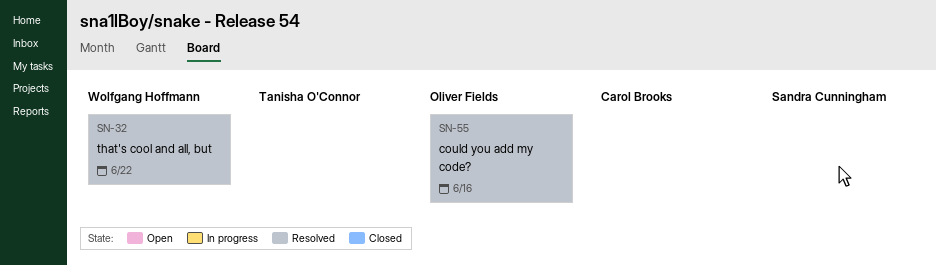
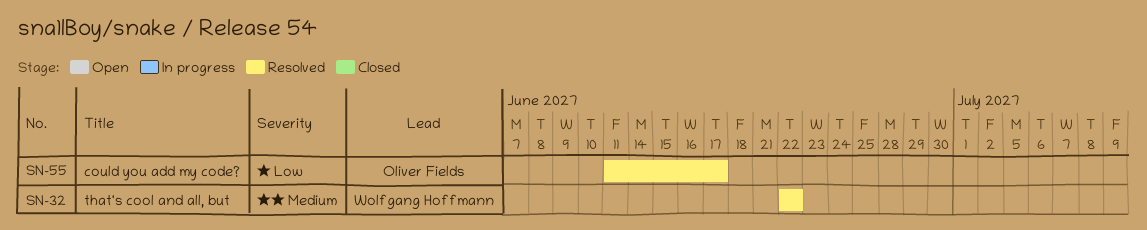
SN-55, due: Jun 16 -> Jun 17

